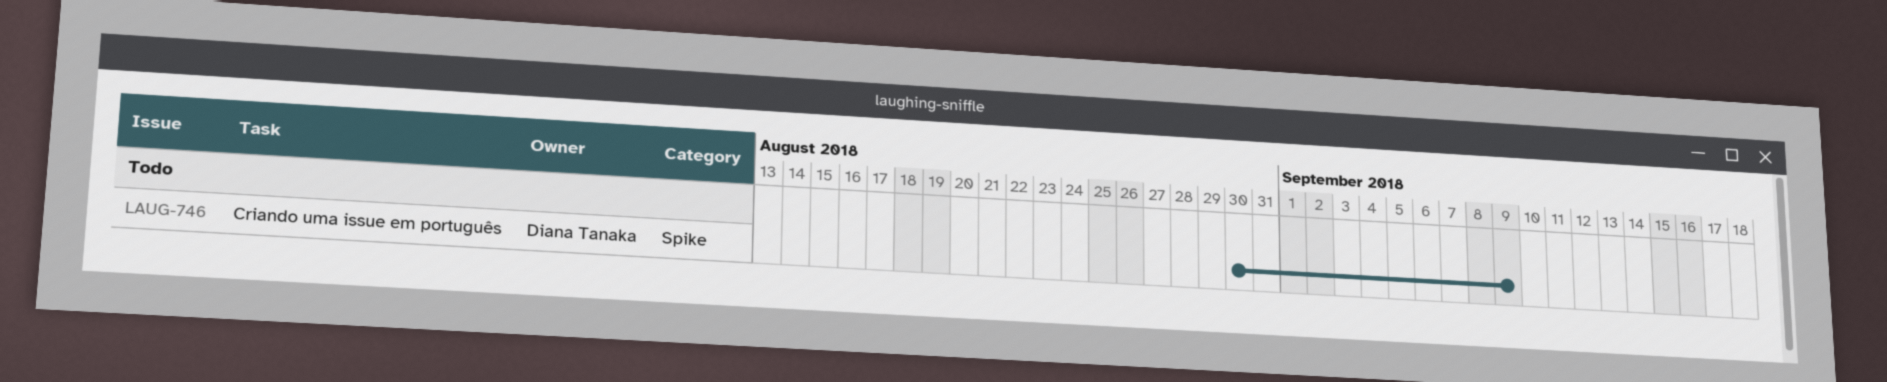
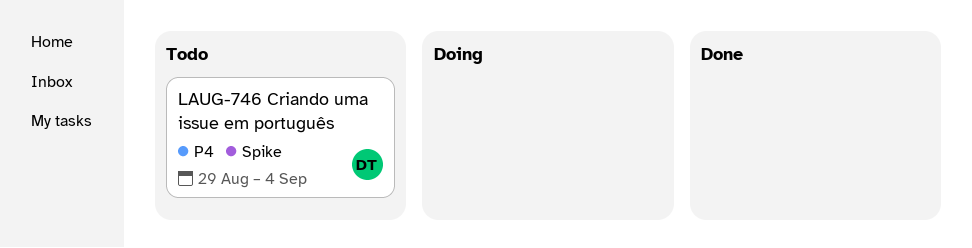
LAUG-746, start: Aug 30 -> Aug 29
LAUG-746, due: Sep 9 -> Sep 4

